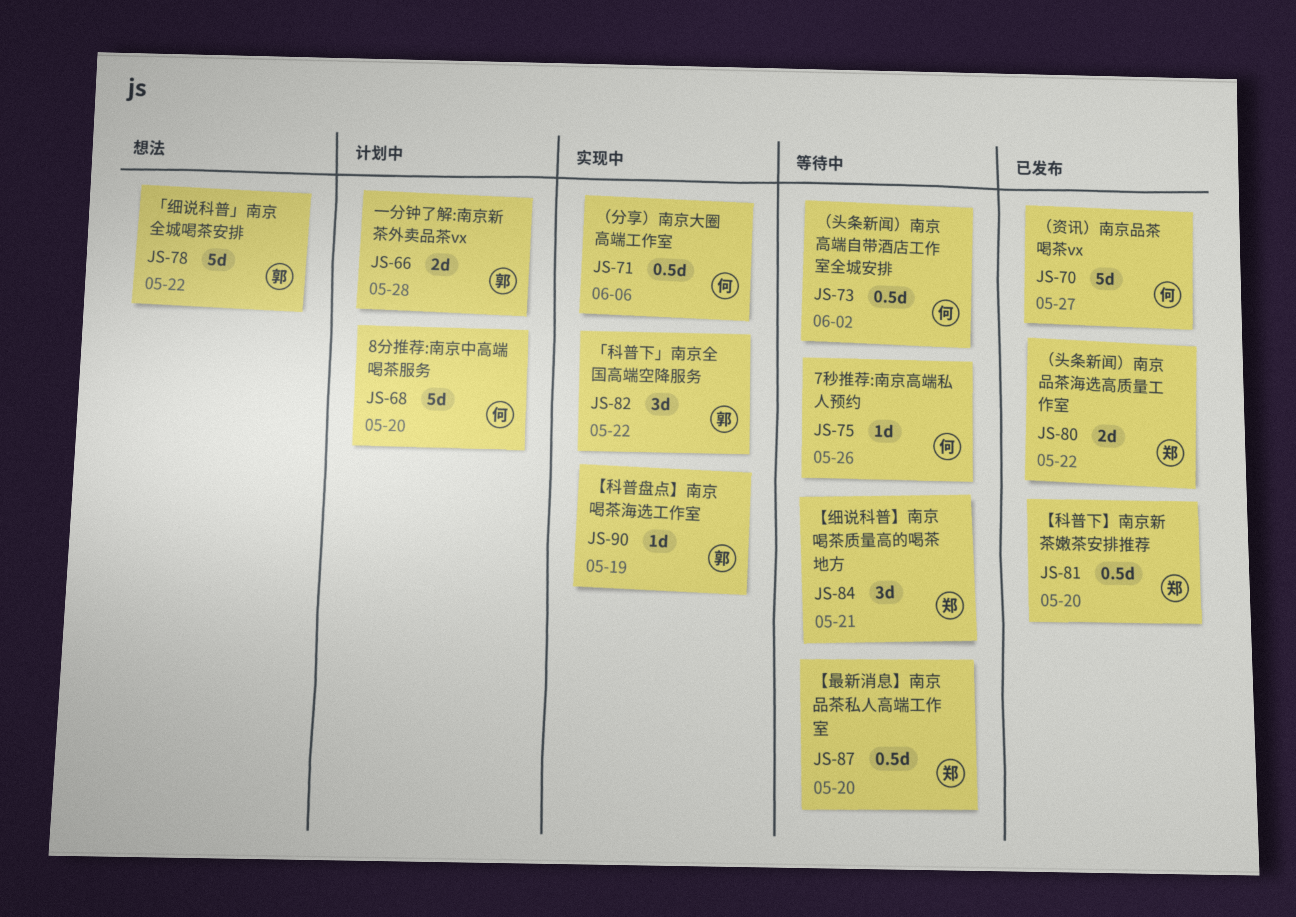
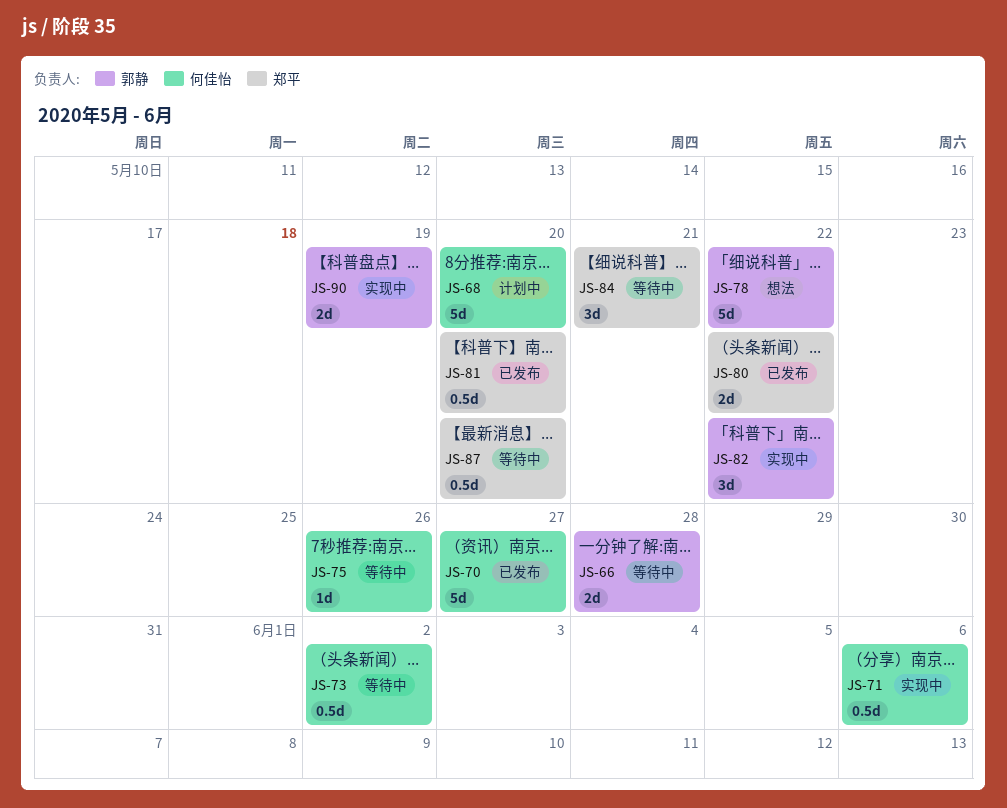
JS-66, status: 计划中 -> 等待中
JS-90, estimate: 1d -> 2d

